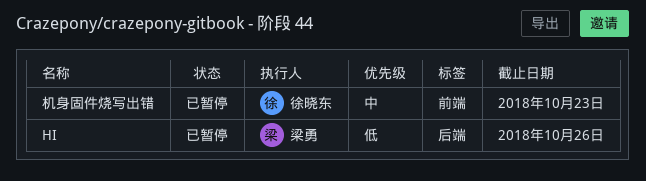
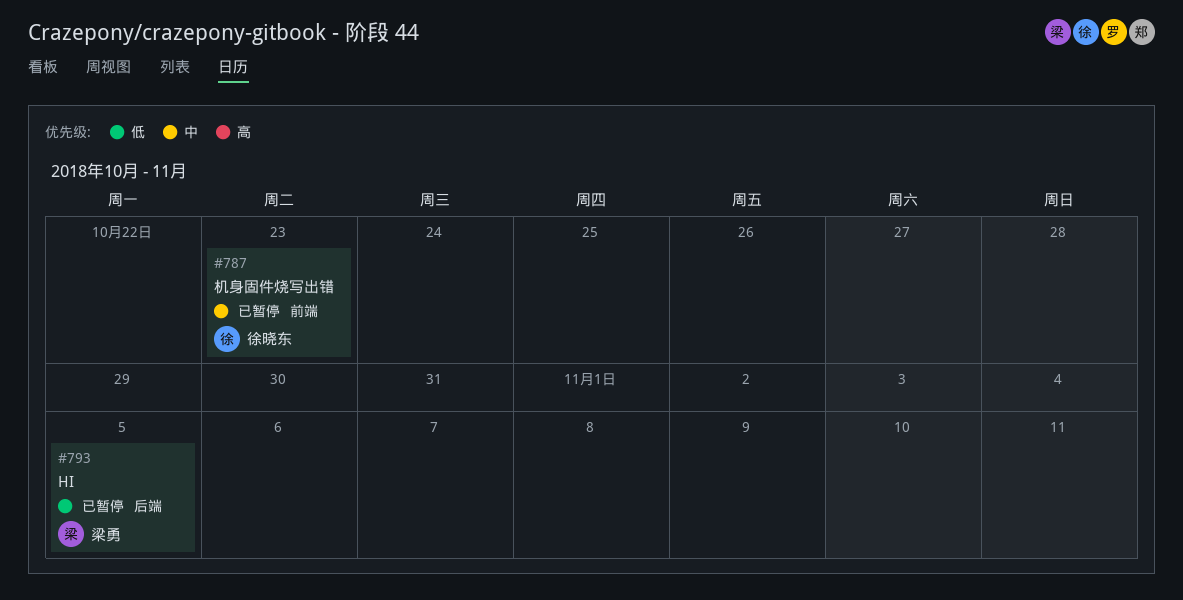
HI, due: Oct 26 -> Nov 5

